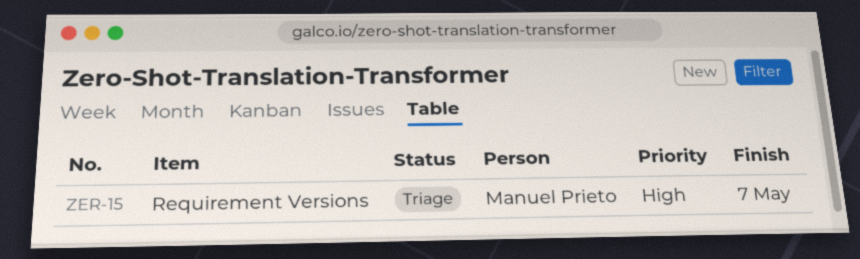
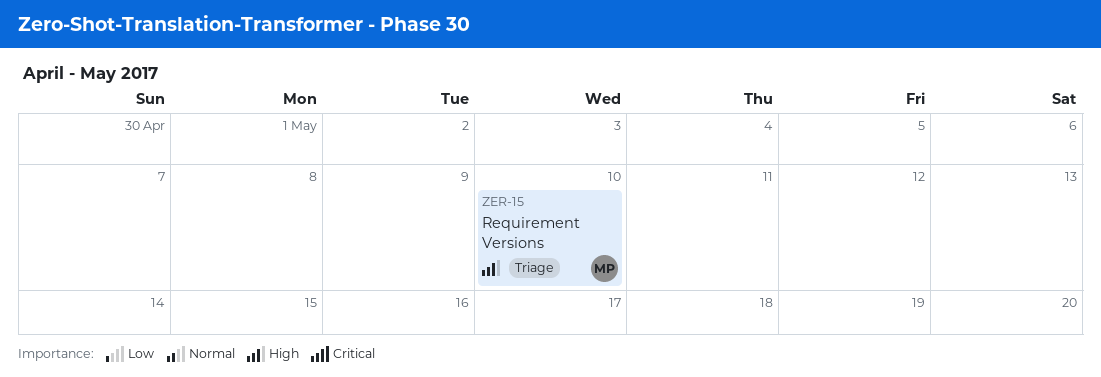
ZER-15, due: May 7 -> May 10

